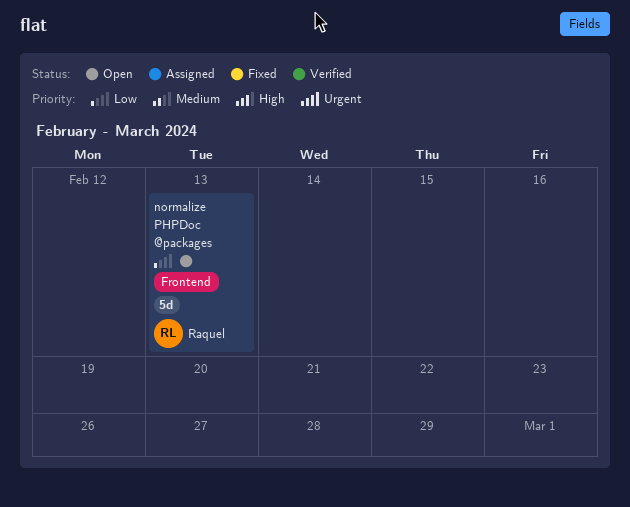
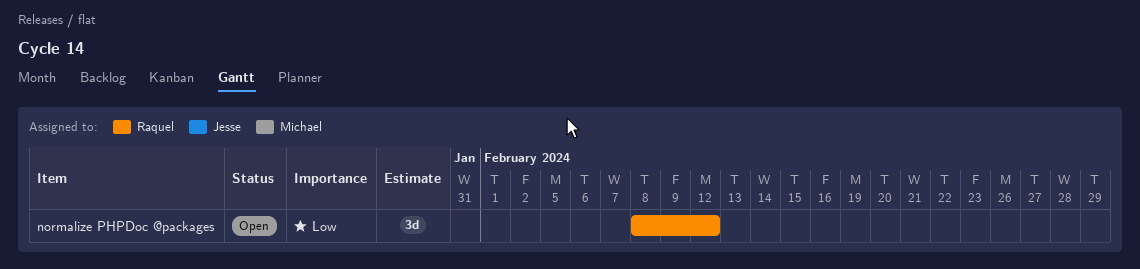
normalize PHPDoc @packages, estimate: 5d -> 3d
normalize PHPDoc @packages, due: Feb 13 -> Feb 12

